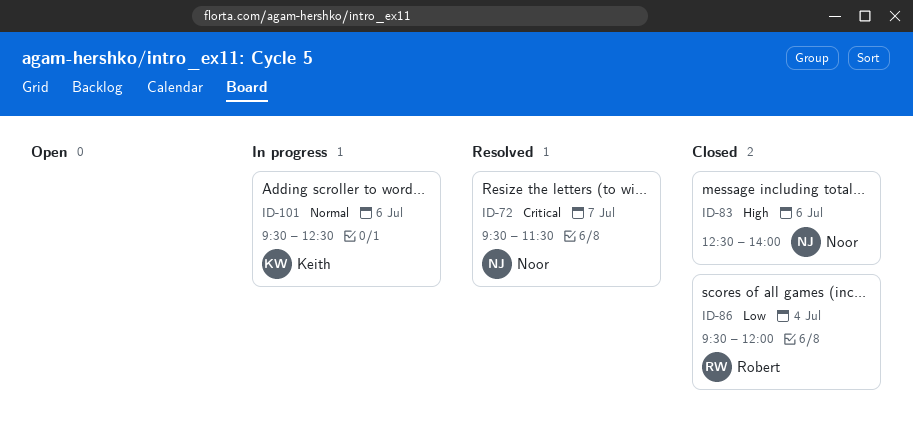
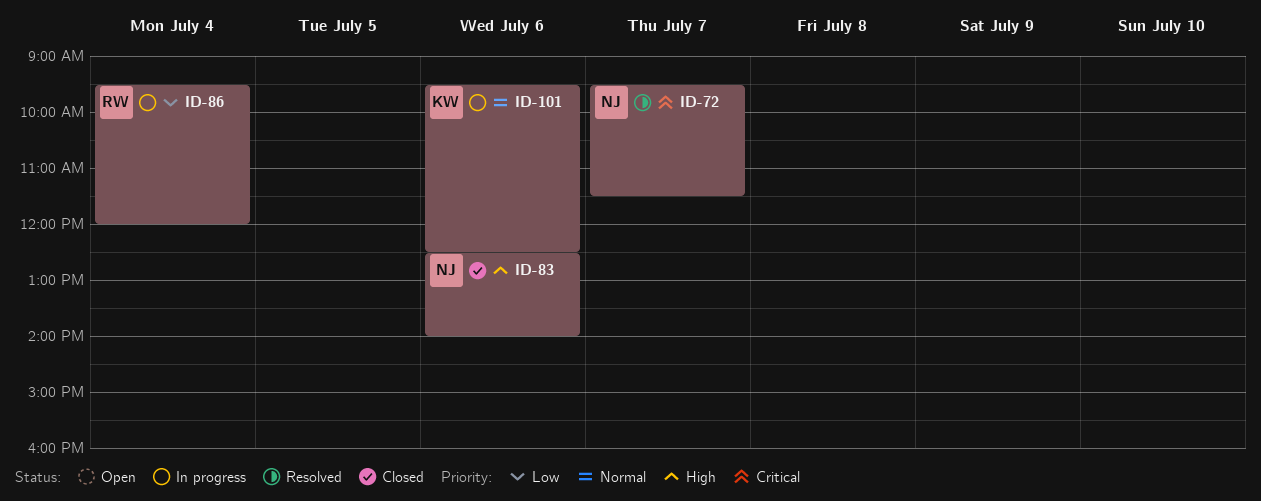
ID-86, status: Closed -> In progress

